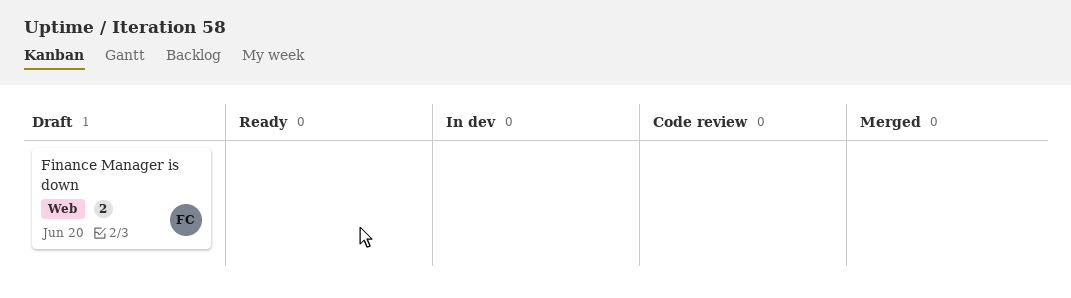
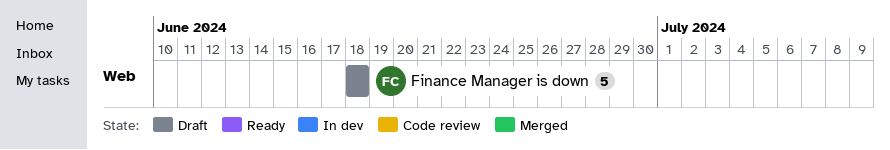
Finance Manager is down, estimate: 2 -> 5
Finance Manager is down, due: Jun 20 -> Jun 18

